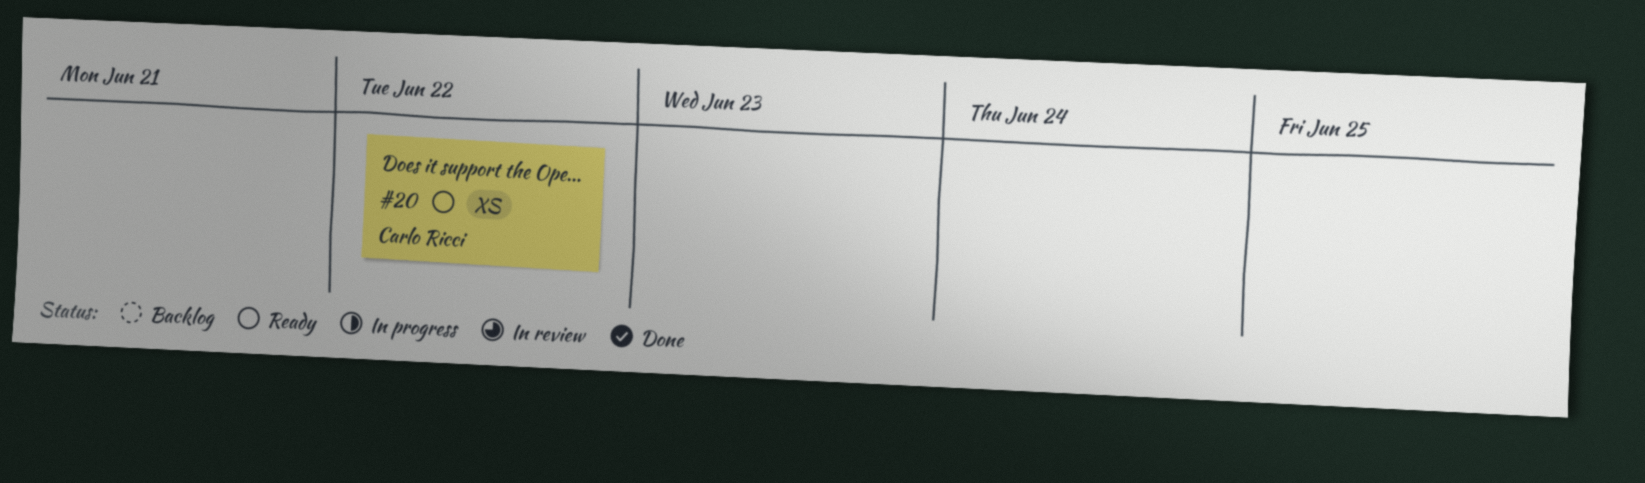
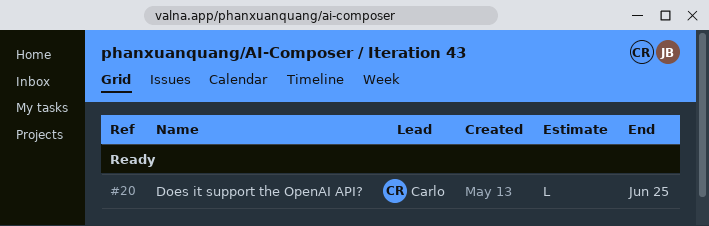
#20, estimate: XS -> L
#20, due: Jun 22 -> Jun 25

